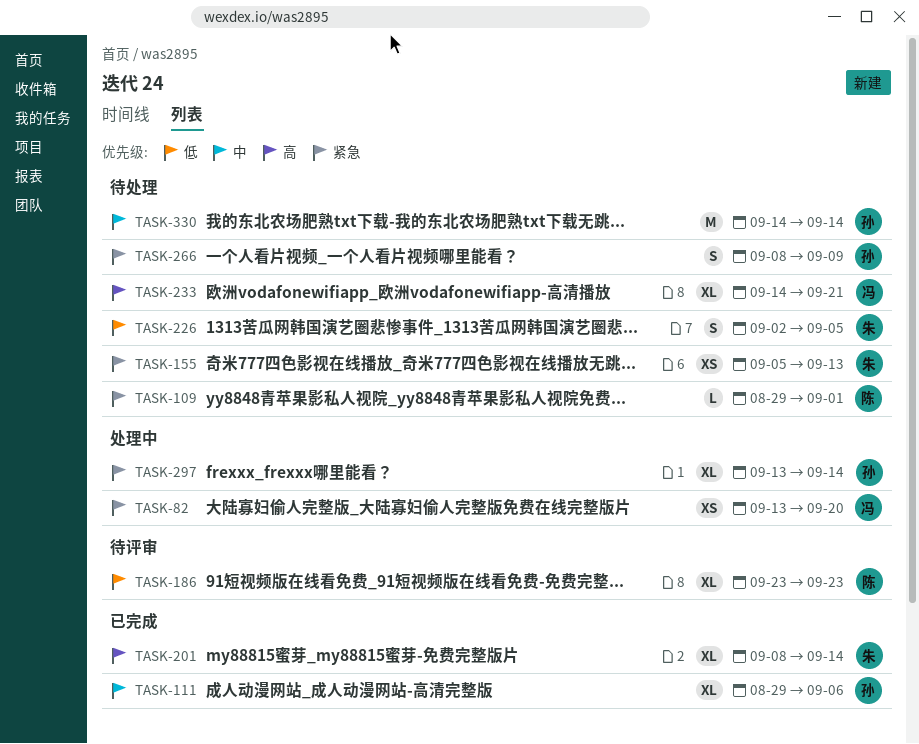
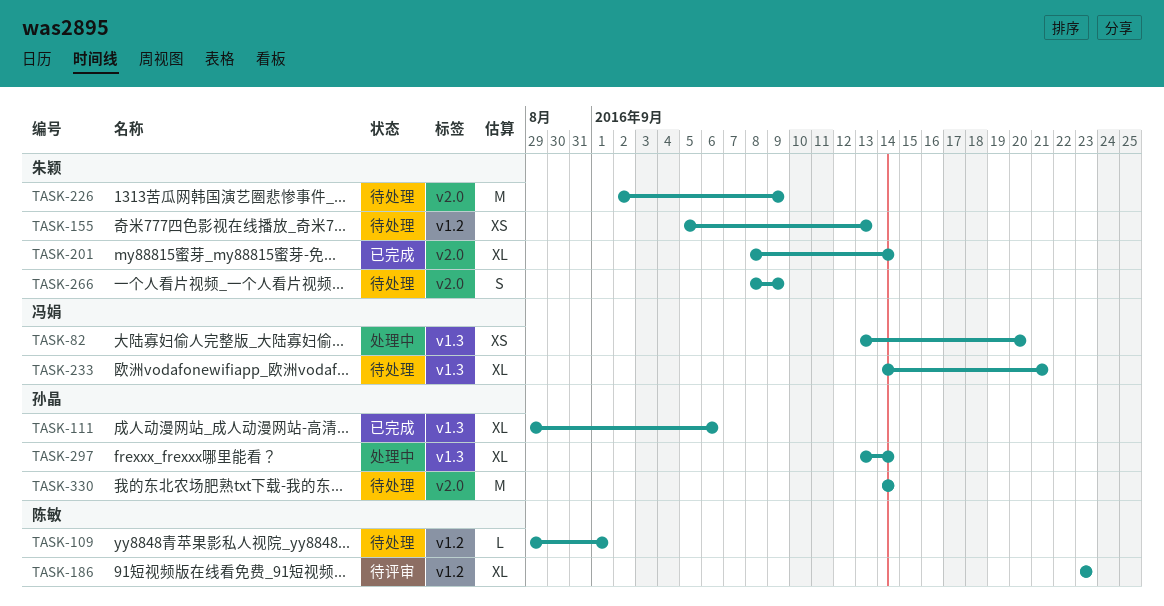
TASK-226, estimate: S -> M
TASK-226, due: Sep 5 -> Sep 9
TASK-266, owner: 孙晶 -> 朱颖

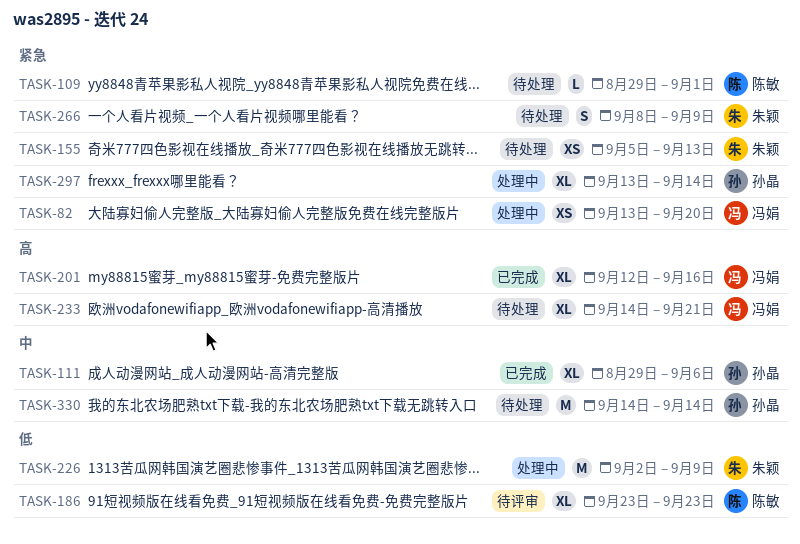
TASK-201, owner: 朱颖 -> 冯娟
TASK-201, start: Sep 8 -> Sep 12
TASK-201, due: Sep 14 -> Sep 16
TASK-226, status: 待处理 -> 处理中

